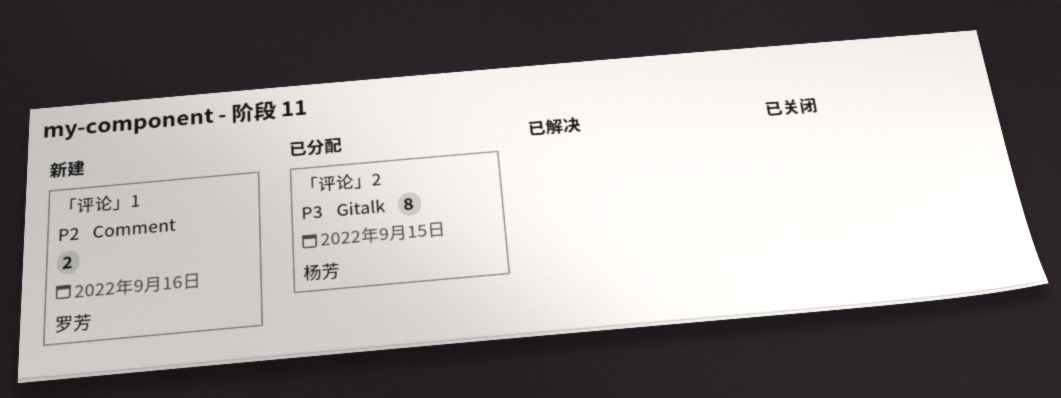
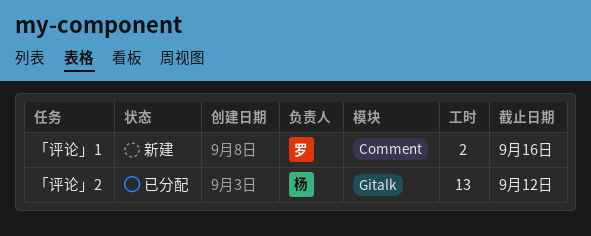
「评论」2, estimate: 8 -> 13
「评论」2, due: Sep 15 -> Sep 12

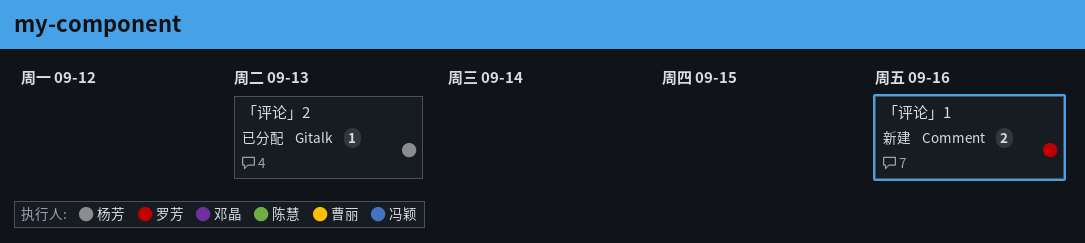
「评论」2, estimate: 13 -> 1
「评论」2, due: Sep 12 -> Sep 13

